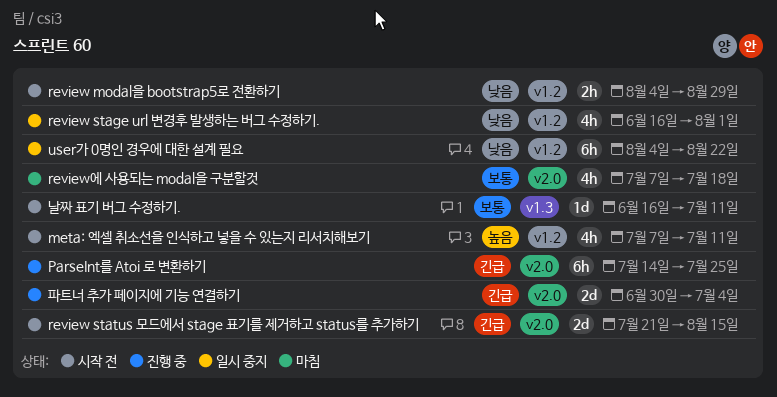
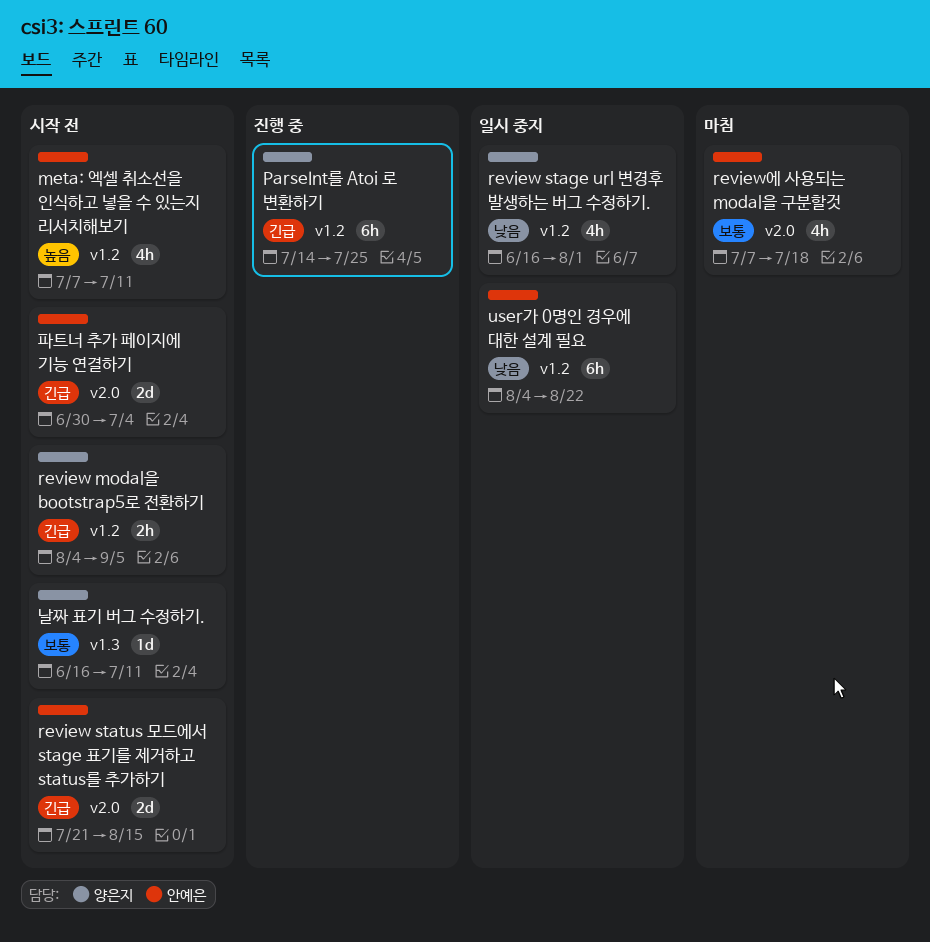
ParseInt를 Atoi 로 변환하기, label: v2.0 -> v1.2
review modal을 bootstrap5로 전환하기, priority: 낮음 -> 긴급
review modal을 bootstrap5로 전환하기, due: Aug 29 -> Sep 5
파트너 추가 페이지에 기능 연결하기, status: 진행 중 -> 시작 전

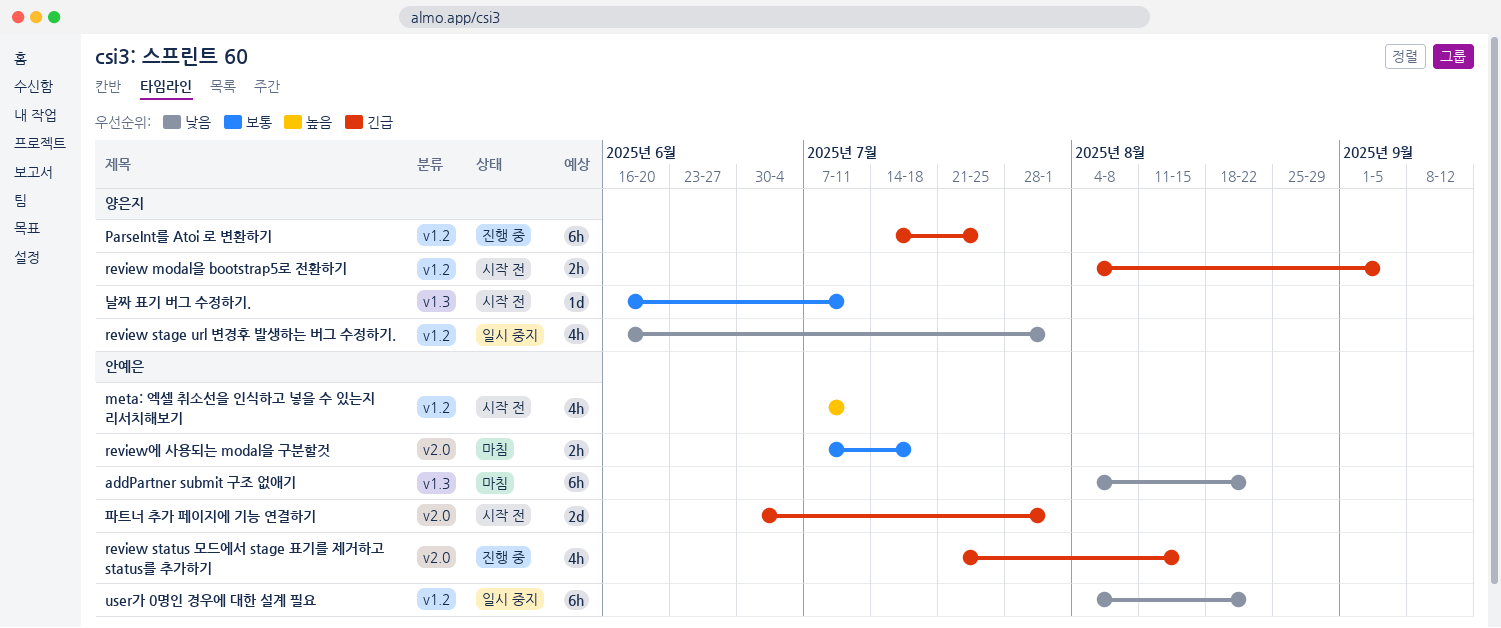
addPartner submit 구조 없애기: none -> present
review status 모드에서 stage 표기를 제거하고 status를 추가하기, status: 시작 전 -> 진행 중
review status 모드에서 stage 표기를 제거하고 status를 추가하기, estimate: 2d -> 4h
review에 사용되는 modal을 구분할것, estimate: 4h -> 2h
파트너 추가 페이지에 기능 연결하기, due: Jul 4 -> Aug 1

